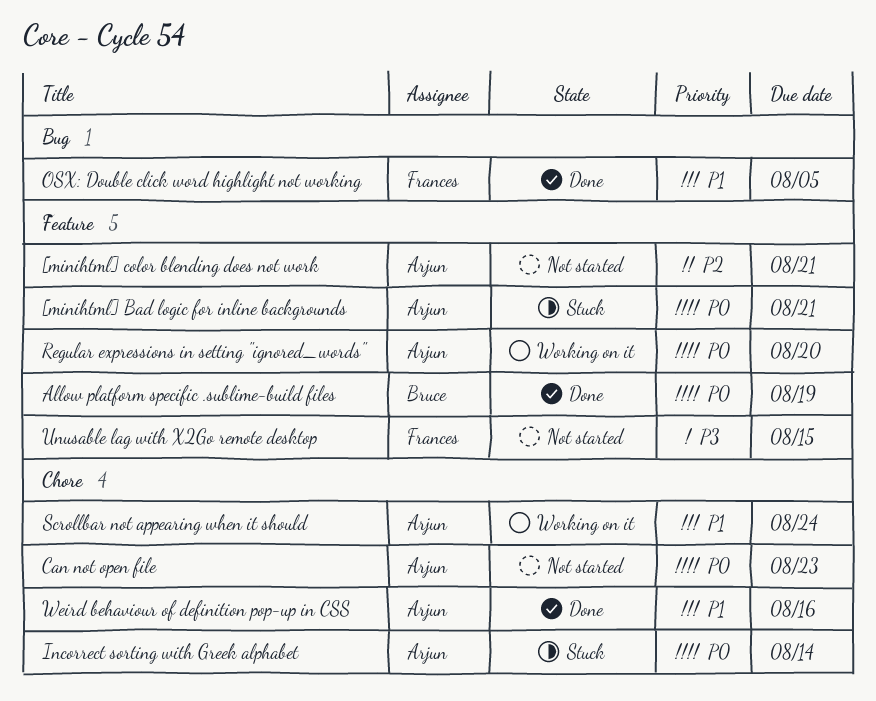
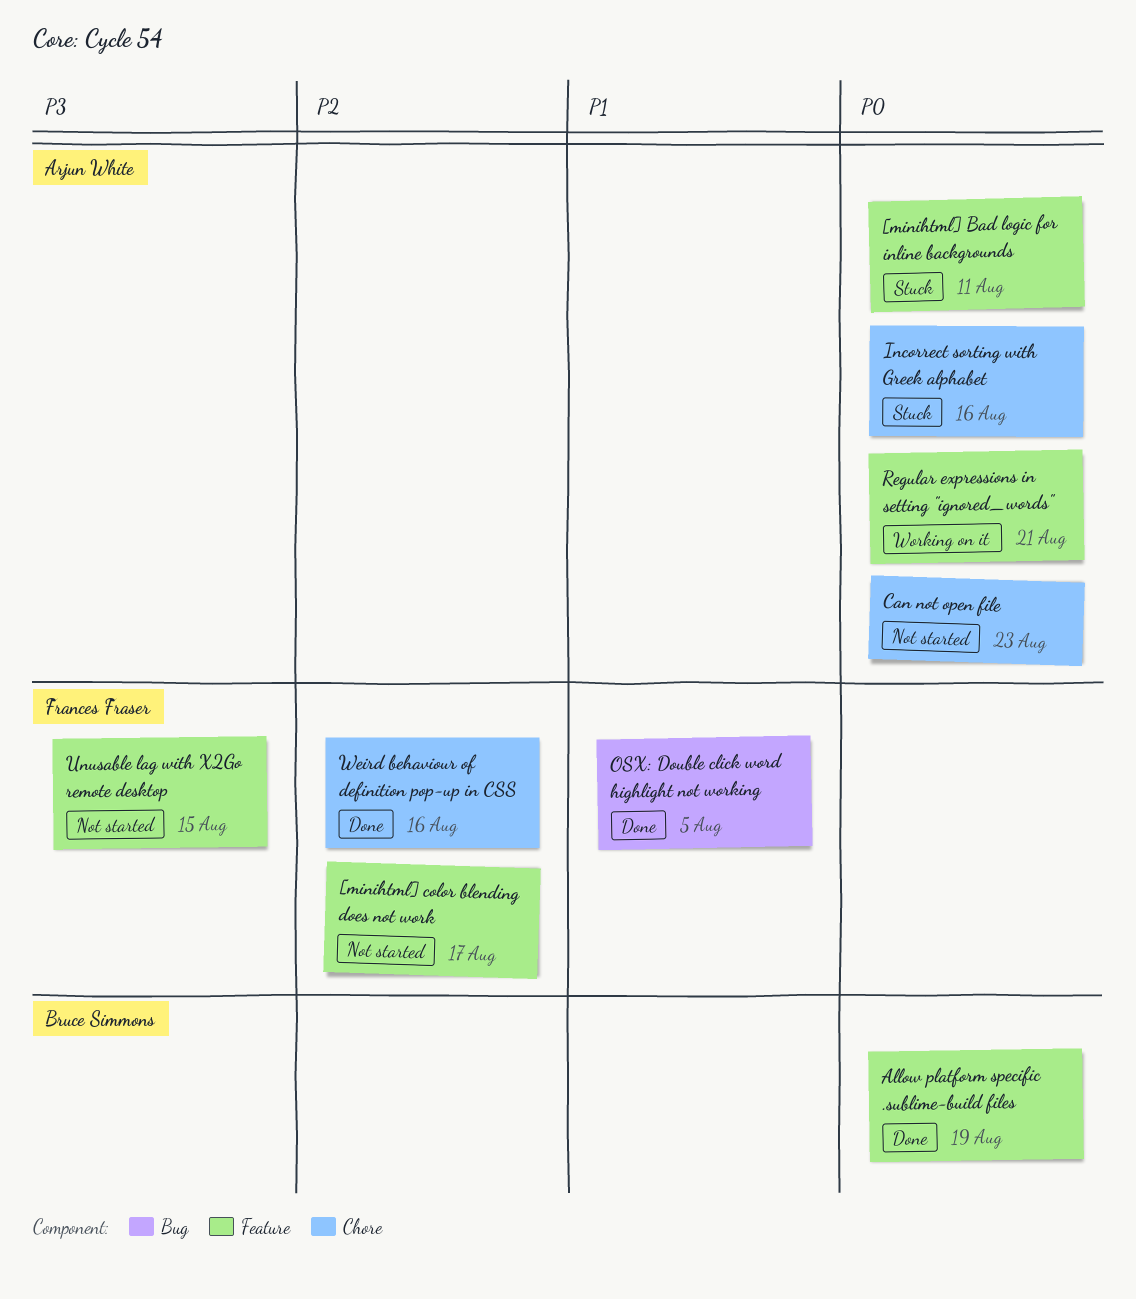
[minihtml] Bad logic for inline backgrounds, due: Aug 21 -> Aug 11
[minihtml] color blending does not work, owner: Arjun White -> Frances Fraser
[minihtml] color blending does not work, due: Aug 21 -> Aug 17
Incorrect sorting with Greek alphabet, due: Aug 14 -> Aug 16
Regular expressions in setting "ignored_words", due: Aug 20 -> Aug 21
Scrollbar not appearing when it should: present -> none
Weird behaviour of definition pop-up in CSS, owner: Arjun White -> Frances Fraser
Weird behaviour of definition pop-up in CSS, priority: P1 -> P2

